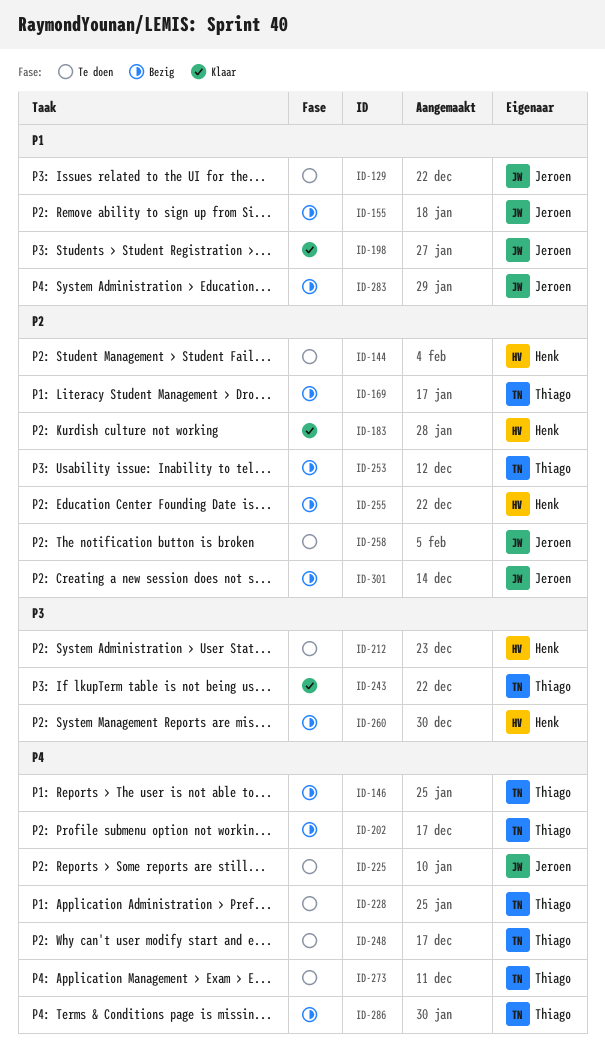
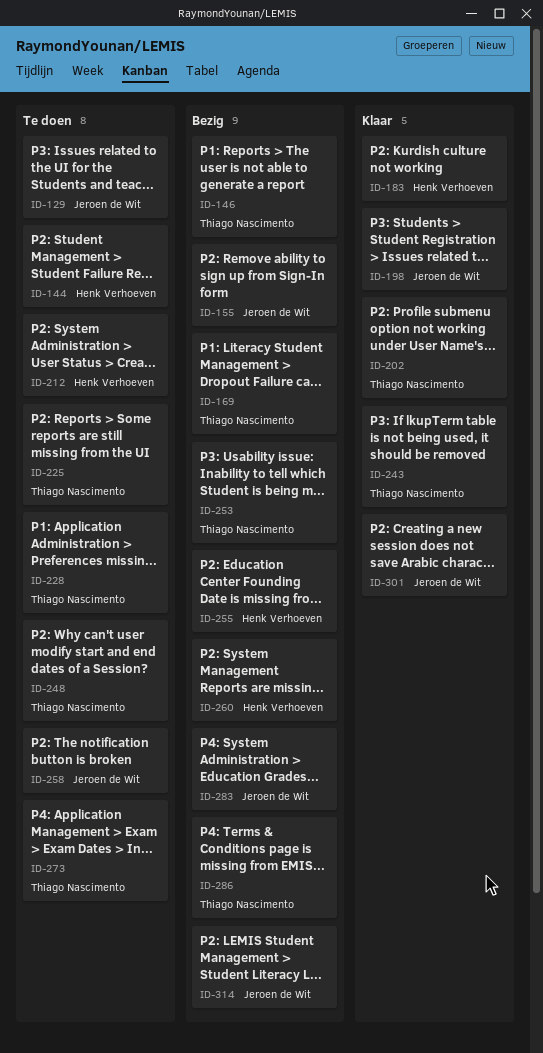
ID-202, status: Bezig -> Klaar
ID-225, owner: Jeroen de Wit -> Thiago Nascimento
ID-301, status: Bezig -> Klaar
ID-314: none -> present

